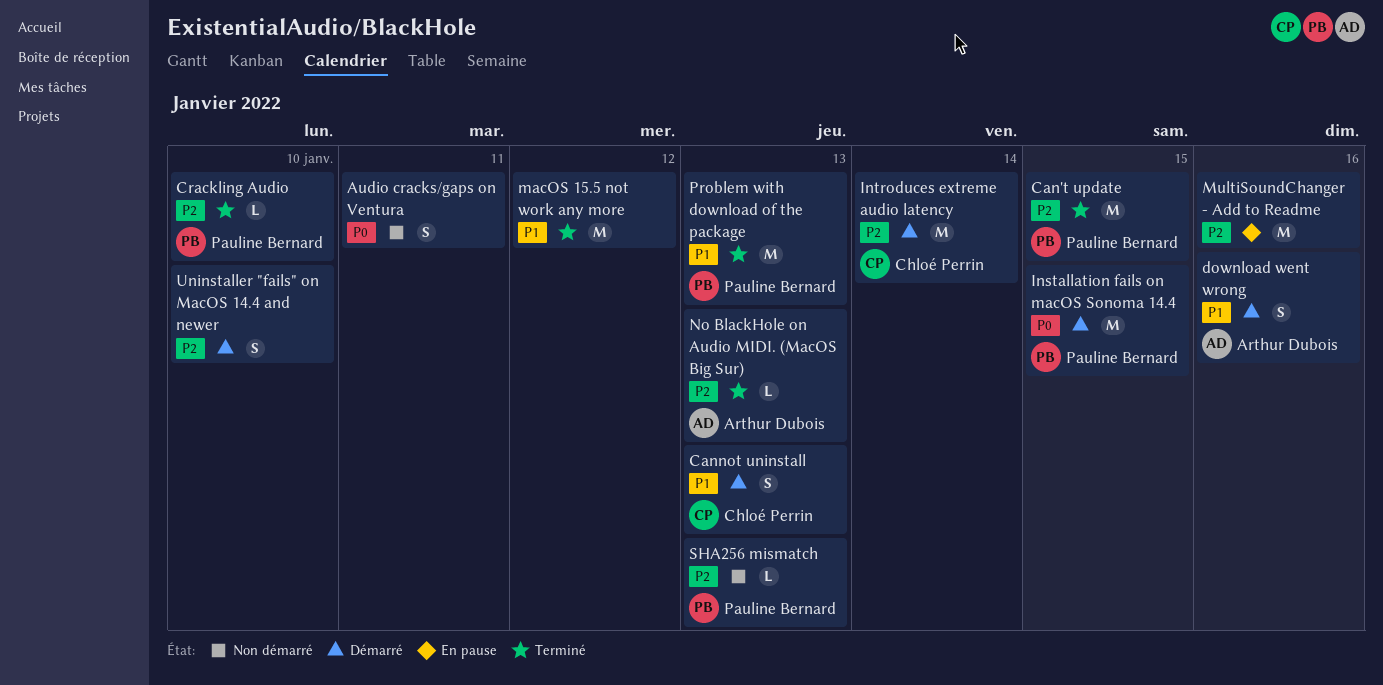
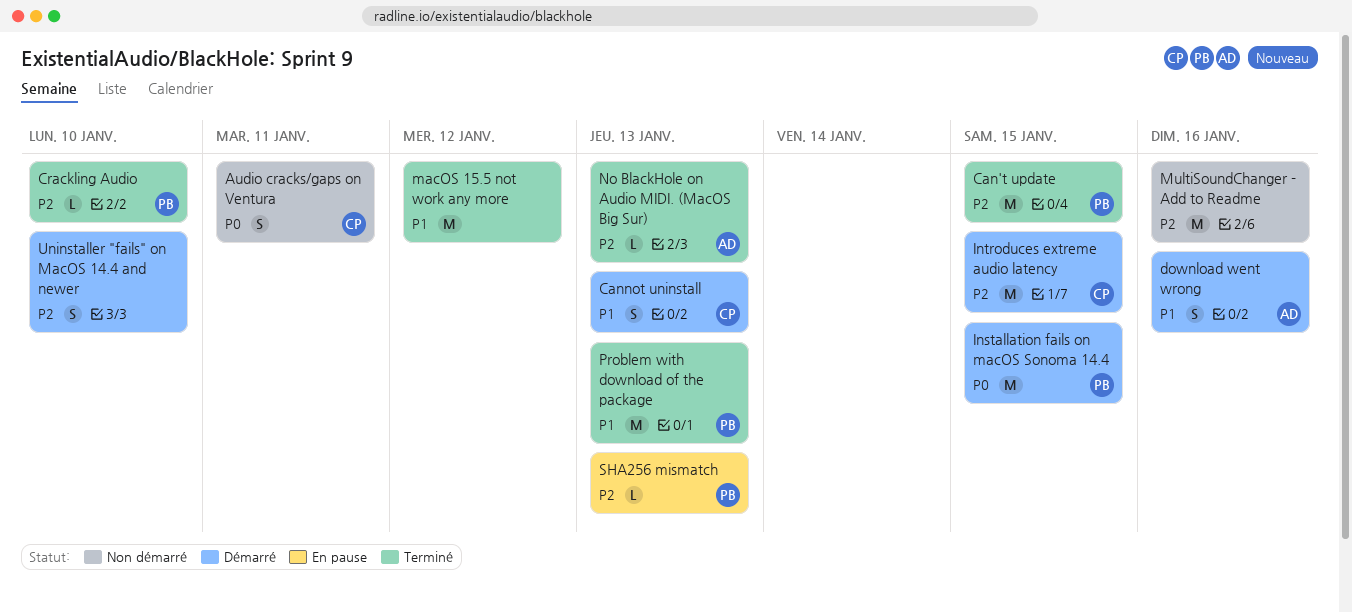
Audio cracks/gaps on Ventura, owner: none -> Chloé Perrin
Introduces extreme audio latency, due: Jan 14 -> Jan 15
MultiSoundChanger - Add to Readme, status: En pause -> Non démarré
SHA256 mismatch, status: Non démarré -> En pause

